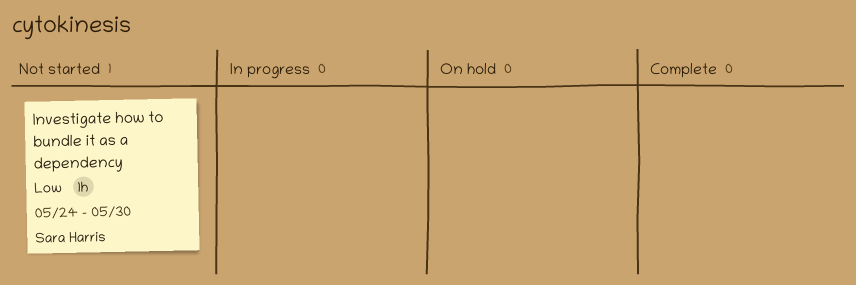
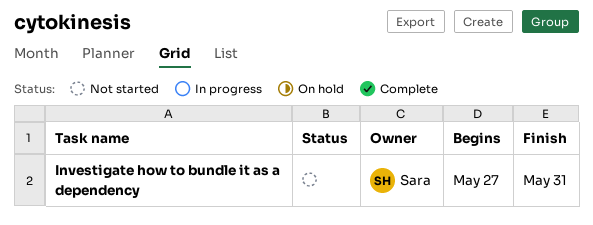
Investigate how to bundle it as a dependency, start: May 24 -> May 27
Investigate how to bundle it as a dependency, due: May 30 -> May 31

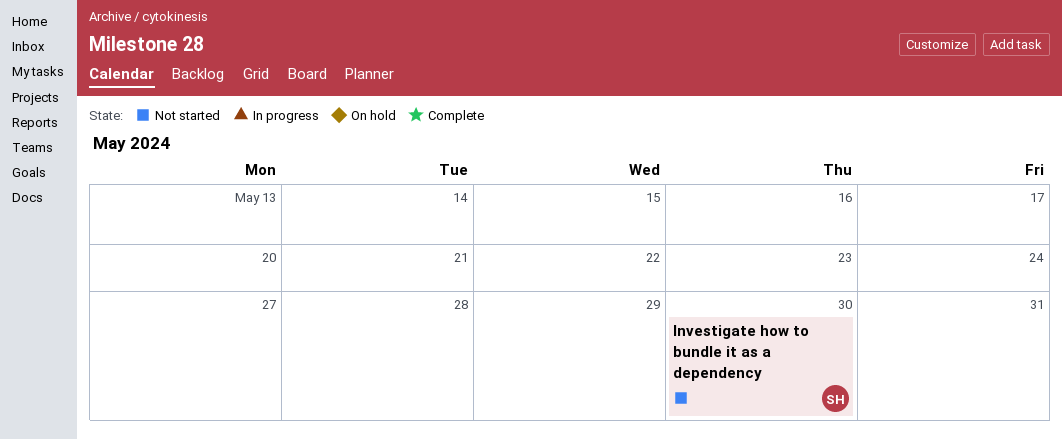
Investigate how to bundle it as a dependency, due: May 31 -> May 30

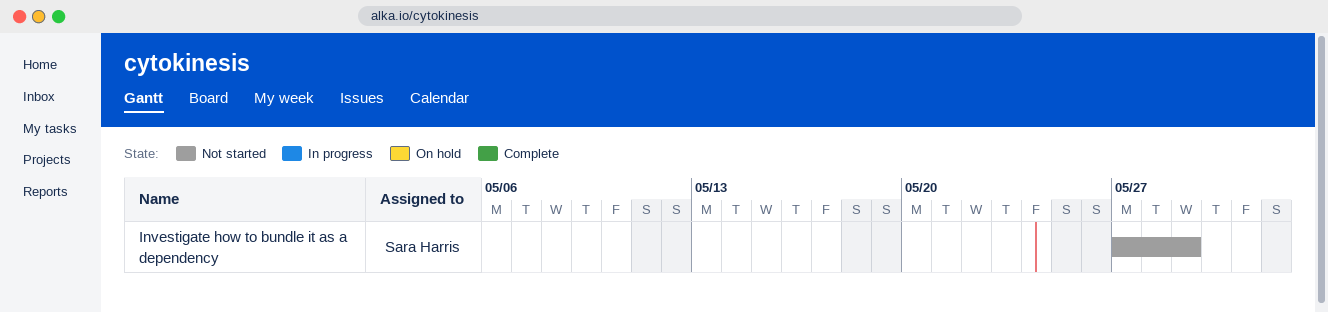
Investigate how to bundle it as a dependency, due: May 30 -> May 29

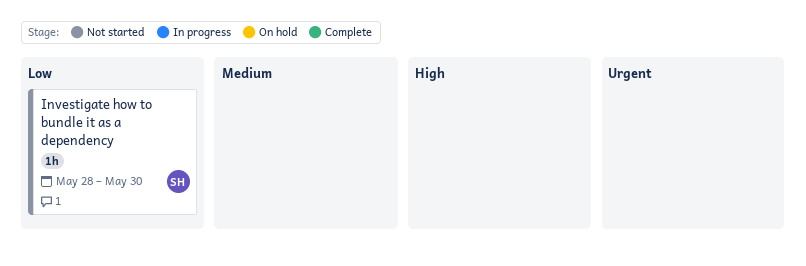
Investigate how to bundle it as a dependency, start: May 27 -> May 28
Investigate how to bundle it as a dependency, due: May 29 -> May 30

